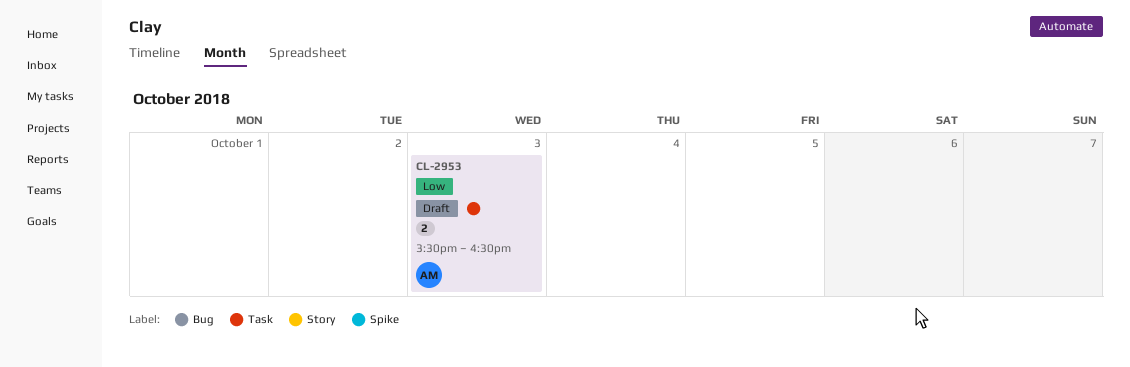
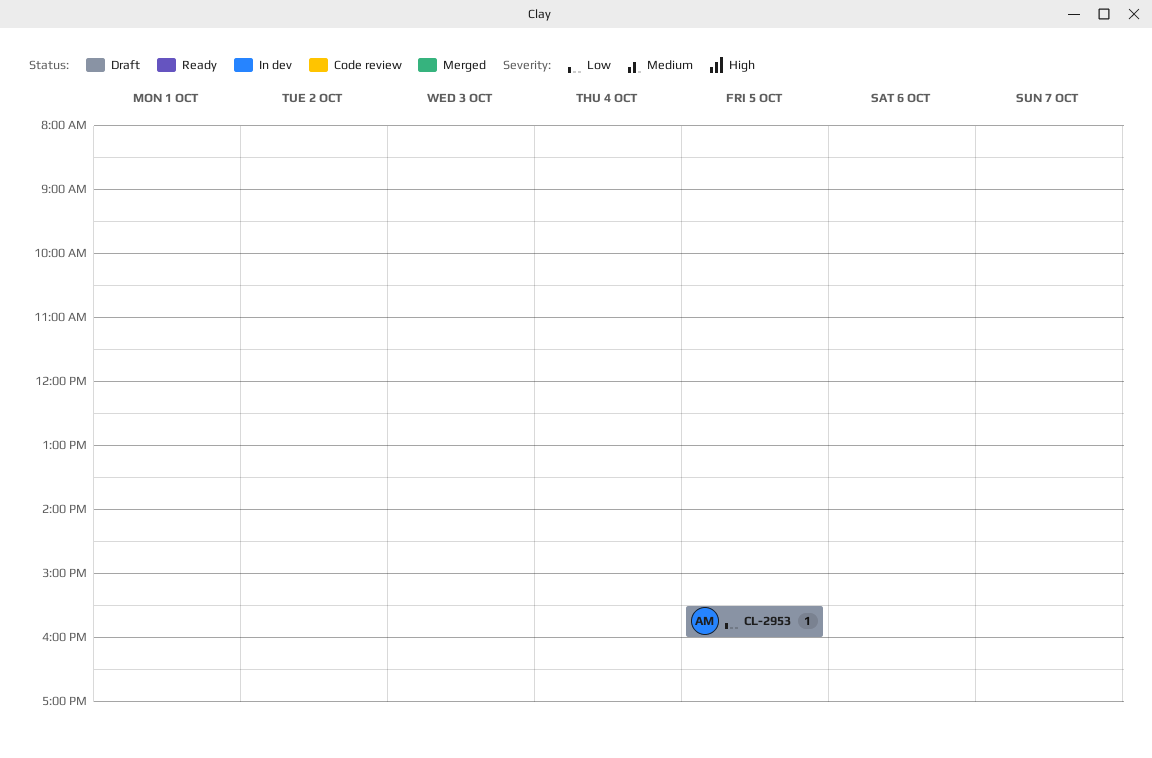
CL-2953, estimate: 2 -> 1
CL-2953, day: Oct 3 -> Oct 5
CL-2953, ends: 16:30 -> 16:00

